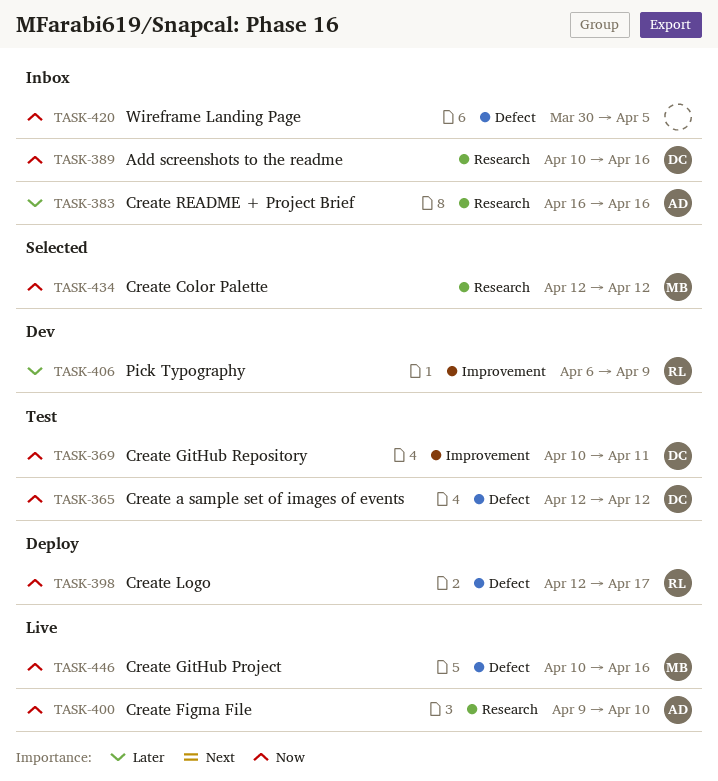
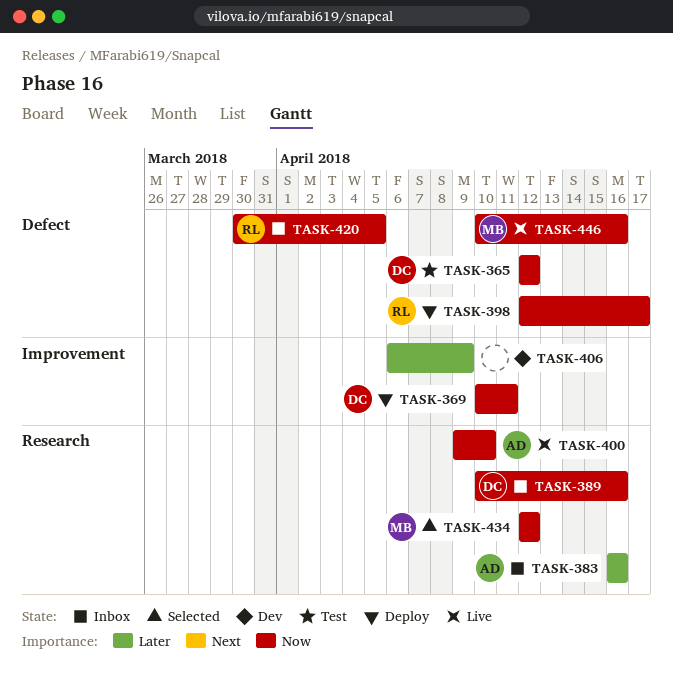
TASK-369, status: Test -> Deploy
TASK-406, owner: RL -> none
TASK-420, owner: none -> RL

